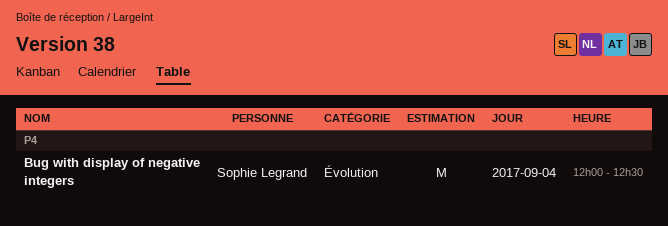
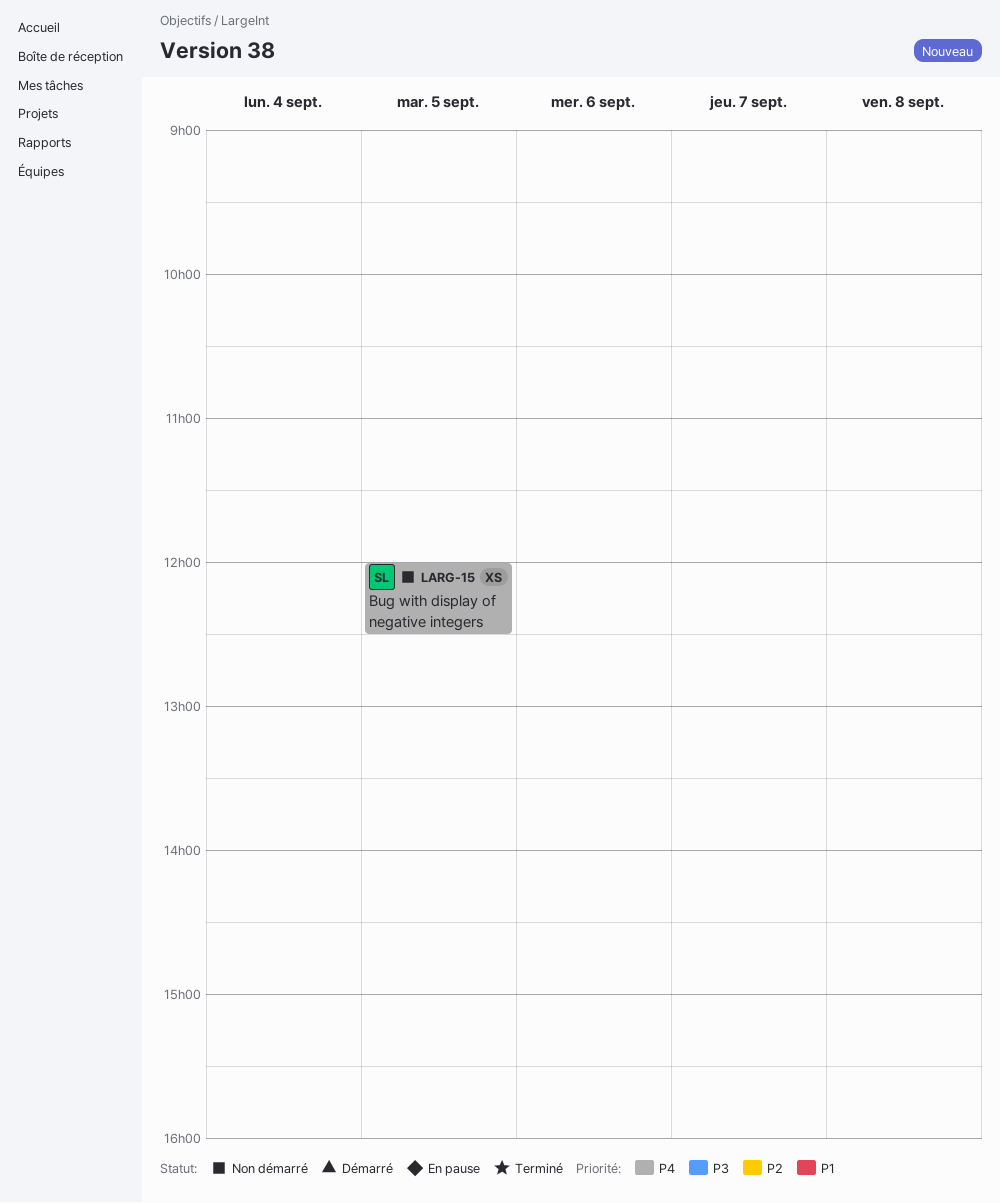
Bug with display of negative integers, estimate: M -> XS
Bug with display of negative integers, day: Sep 4 -> Sep 5

